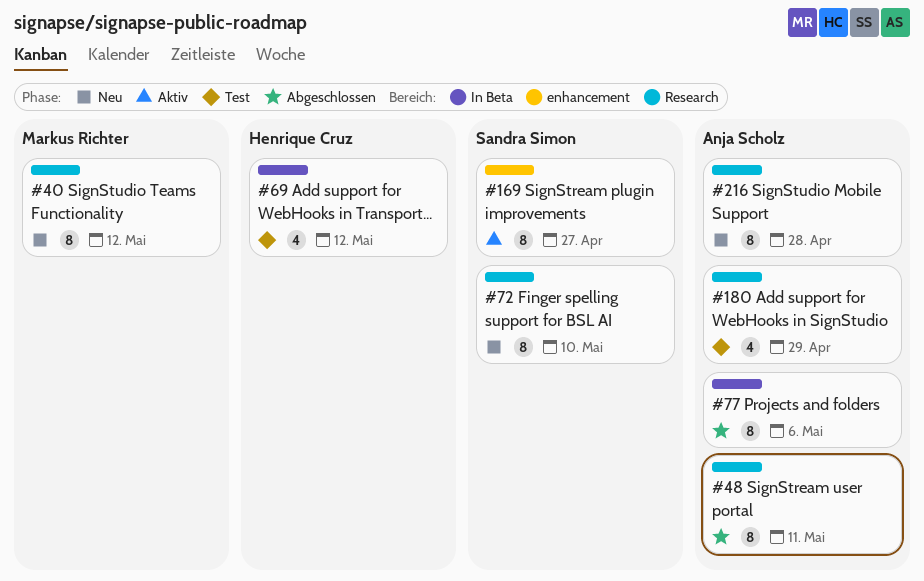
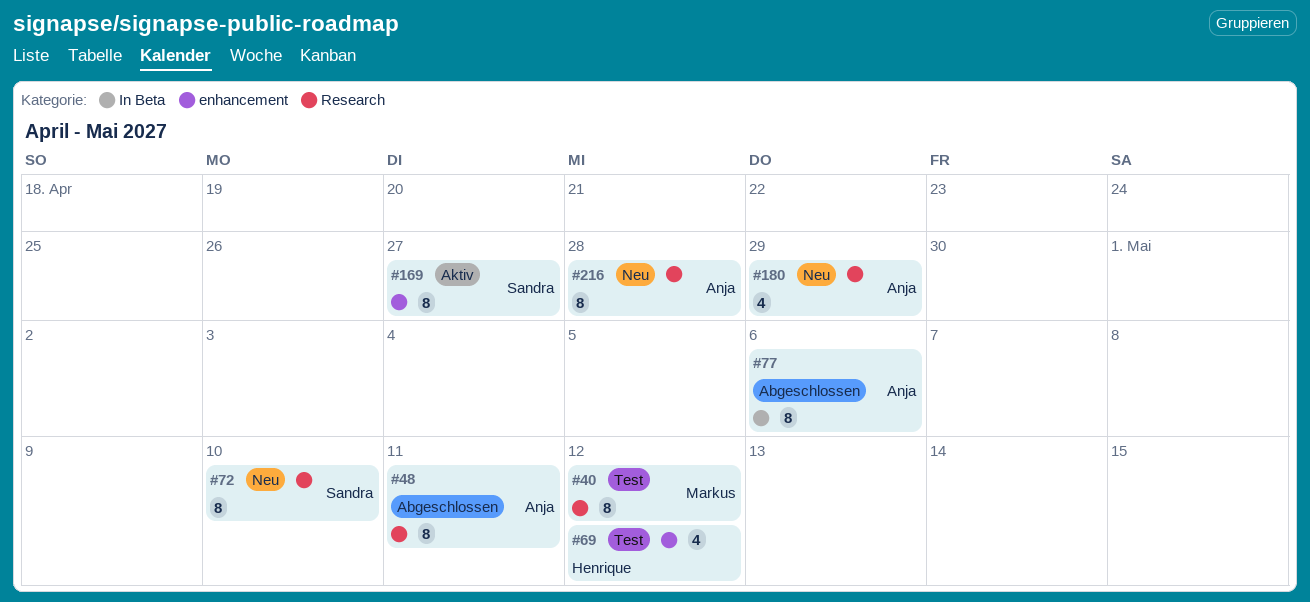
#40, status: Neu -> Test
#69, label: In Beta -> enhancement
#180, status: Test -> Neu

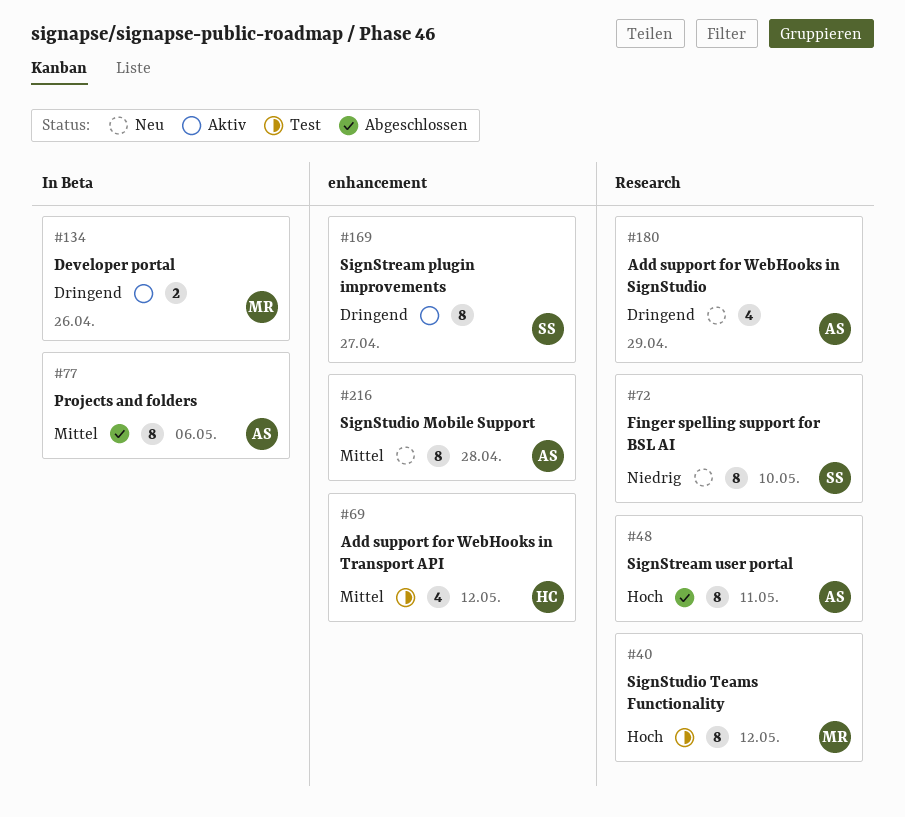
#134: none -> present
#216, label: Research -> enhancement

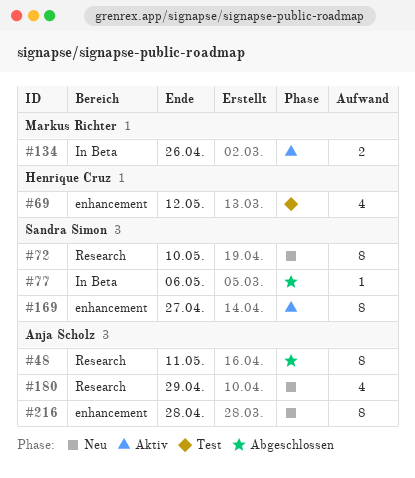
#40: present -> none
#77, owner: Anja Scholz -> Sandra Simon
#77, estimate: 8 -> 1

